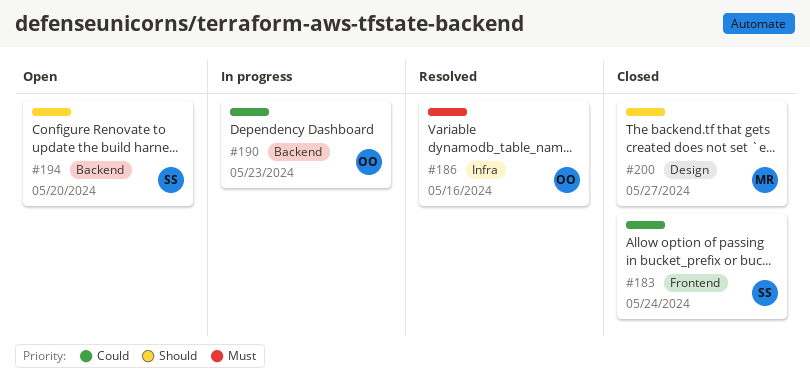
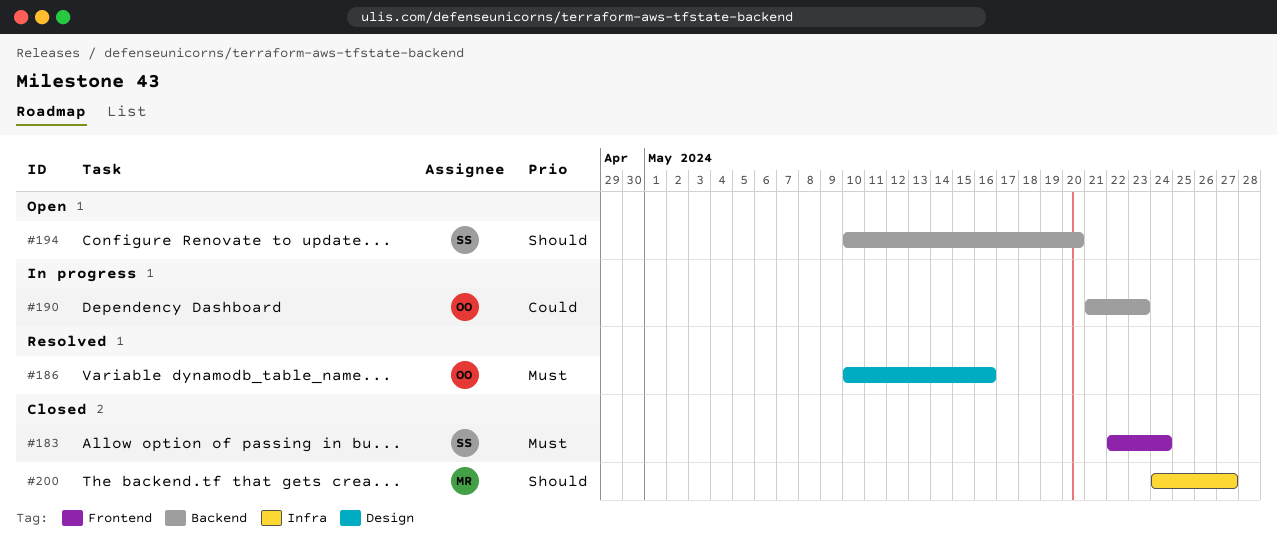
#183, priority: Could -> Must
#186, label: Infra -> Design
#200, label: Design -> Infra

